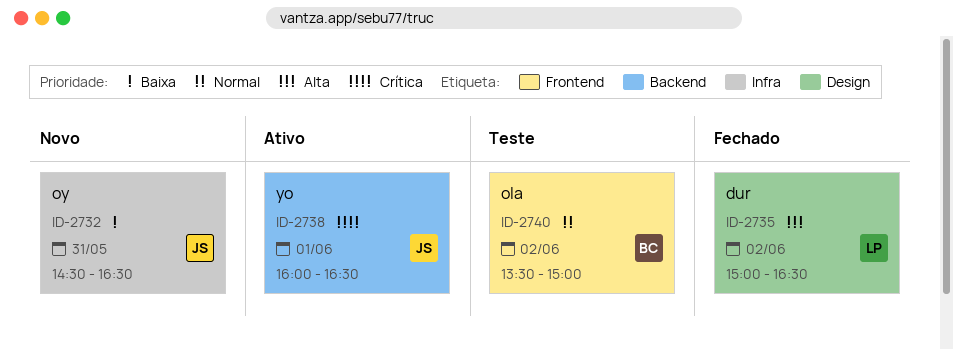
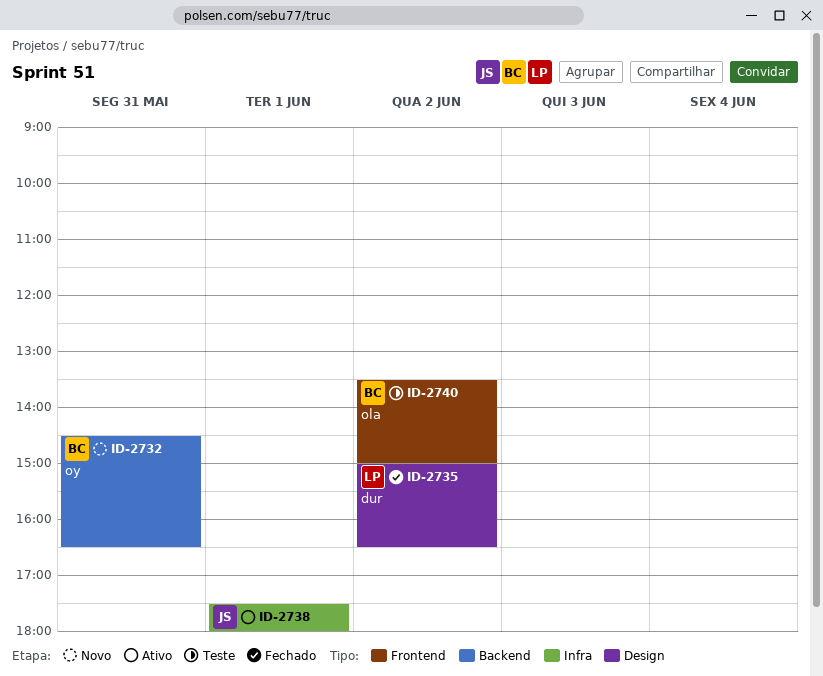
ID-2732, owner: JS -> BC
ID-2732, label: Infra -> Backend
ID-2738, label: Backend -> Infra
ID-2738, begins: 16:00 -> 17:30
ID-2738, ends: 16:30 -> 18:00

